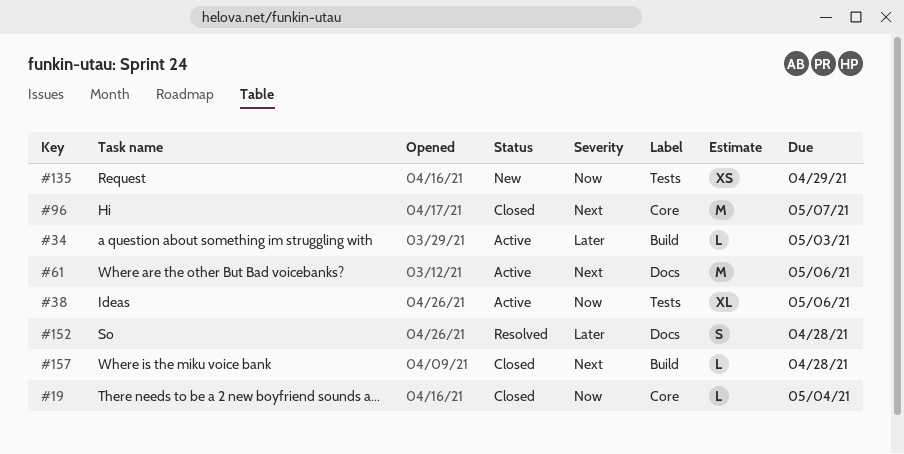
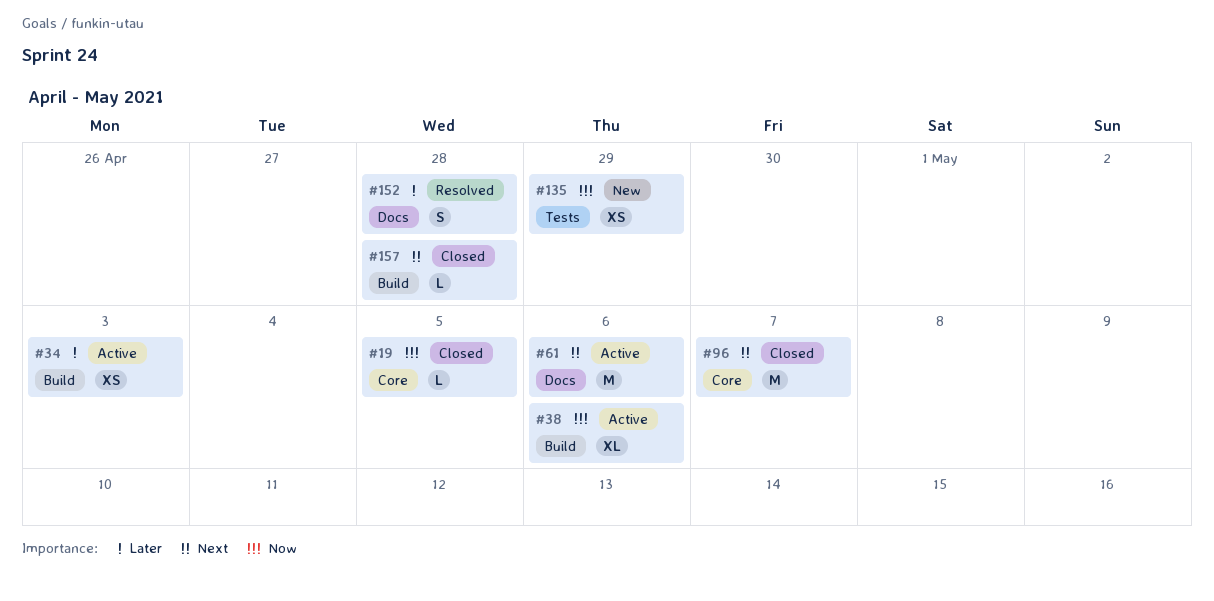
#19, due: May 4 -> May 5
#34, estimate: L -> XS
#38, label: Tests -> Build

